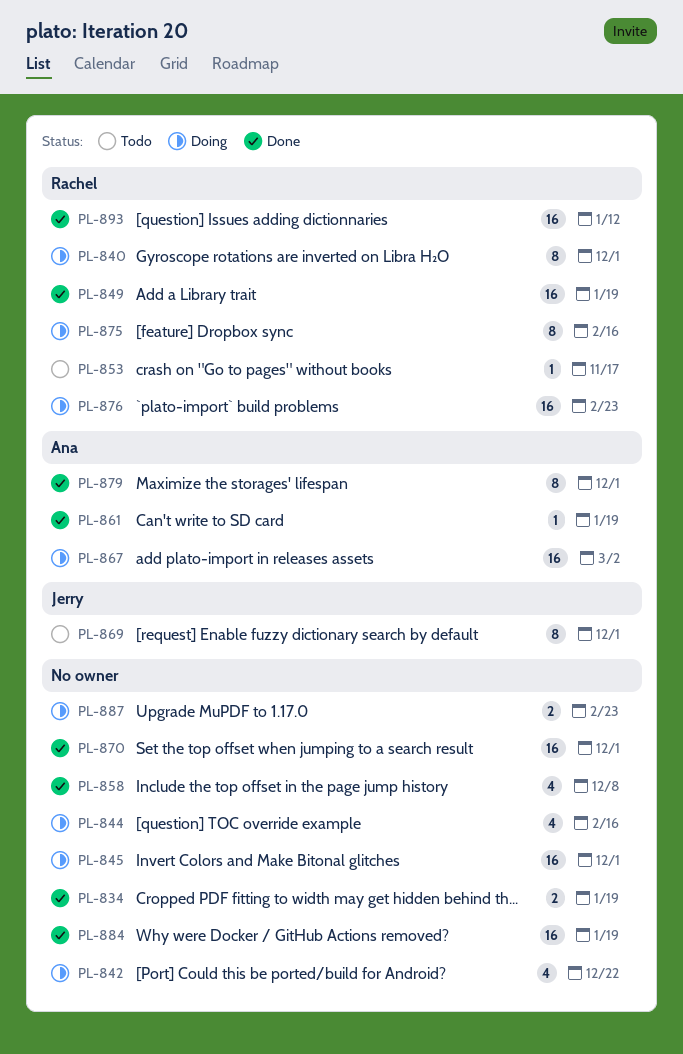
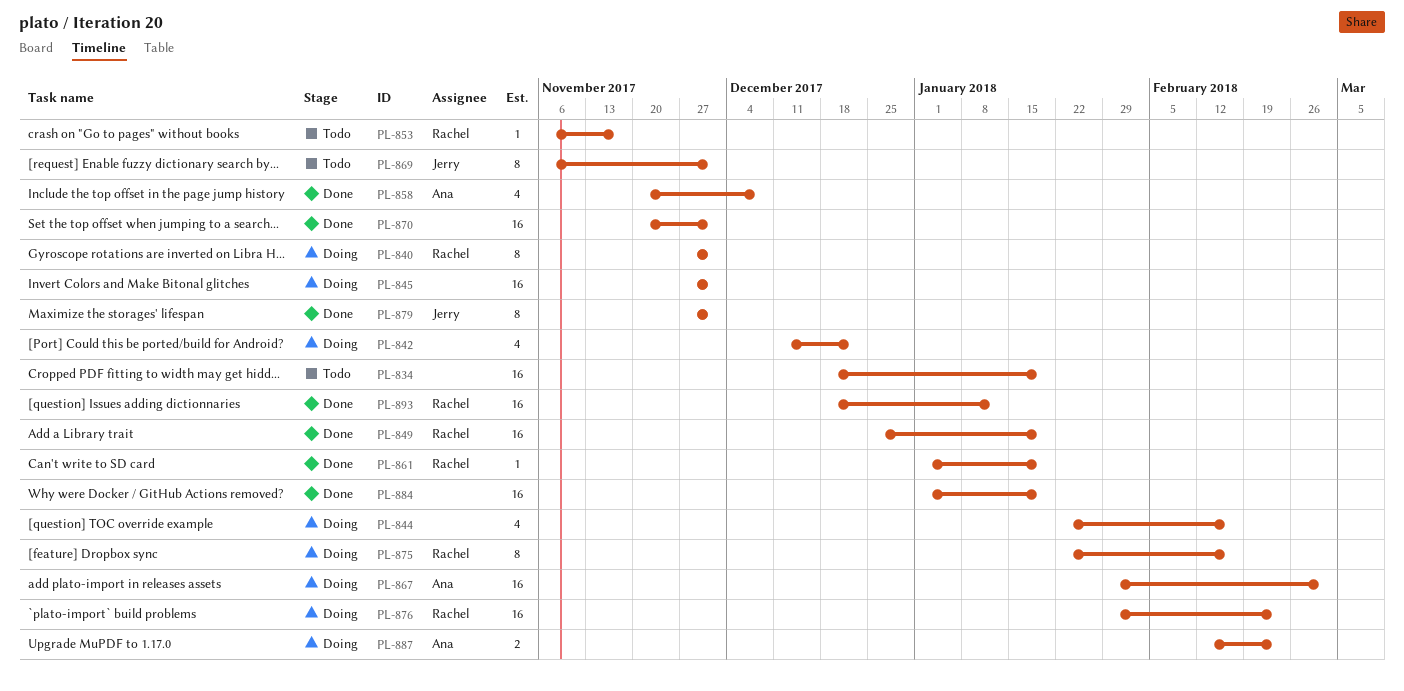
PL-834, status: Done -> Todo
PL-834, estimate: 2 -> 16
PL-858, owner: none -> Ana
PL-861, owner: Ana -> Rachel
PL-879, owner: Ana -> Jerry
PL-887, owner: none -> Ana

